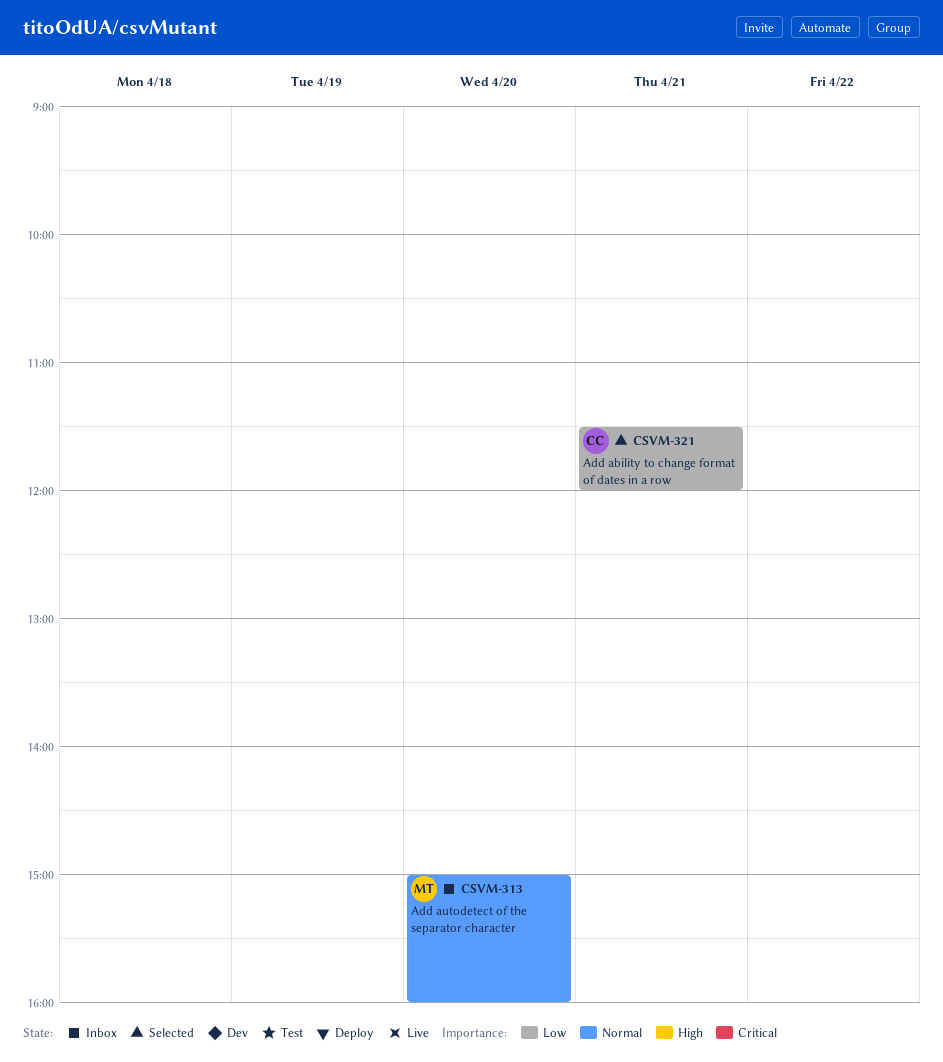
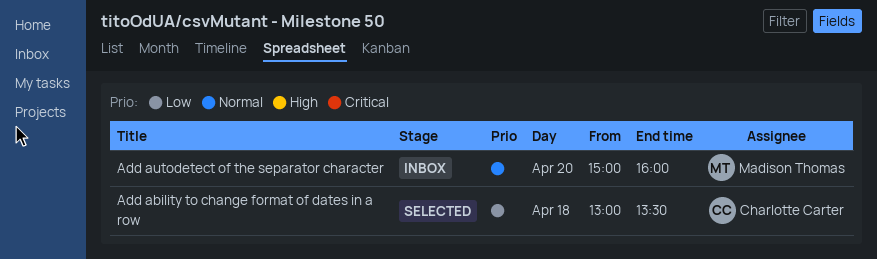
Add ability to change format of dates in a row, day: Apr 21 -> Apr 18
Add ability to change format of dates in a row, begins: 11:30 -> 13:00
Add ability to change format of dates in a row, ends: 12:00 -> 13:30

